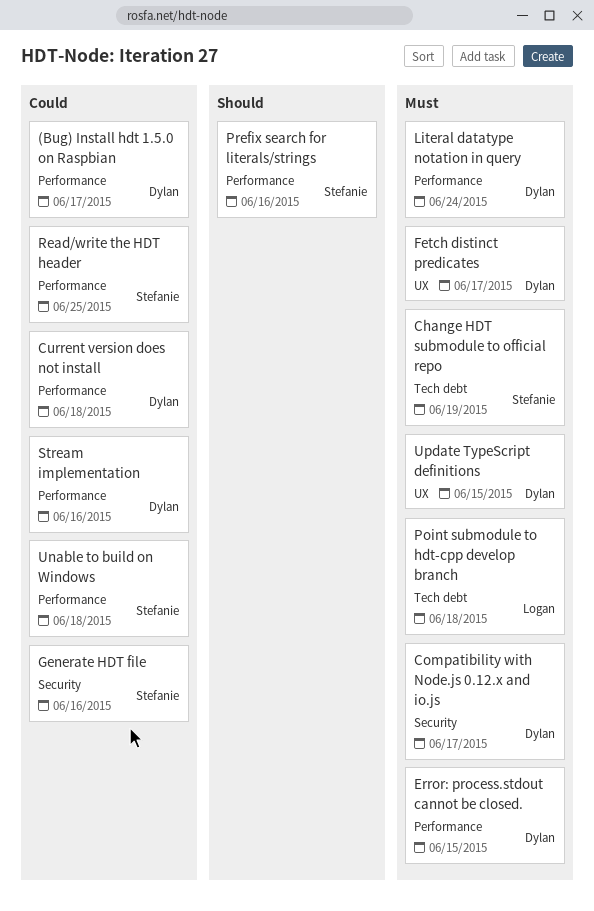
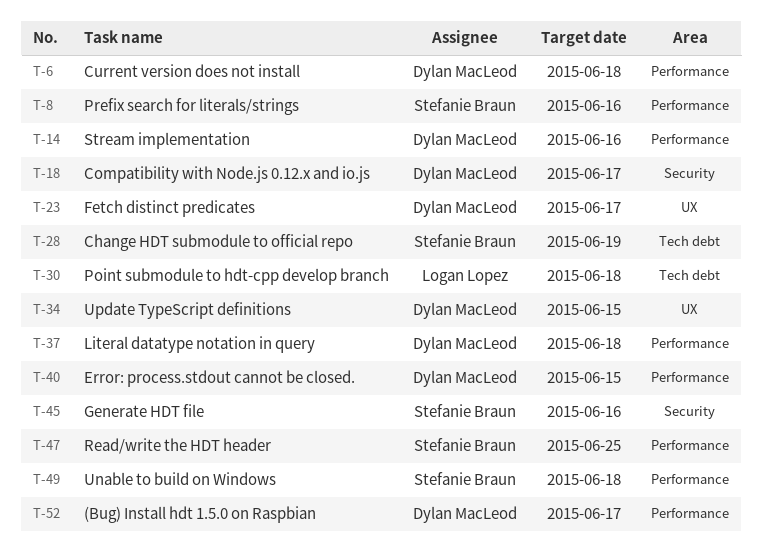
Literal datatype notation in query, due: Jun 24 -> Jun 18

